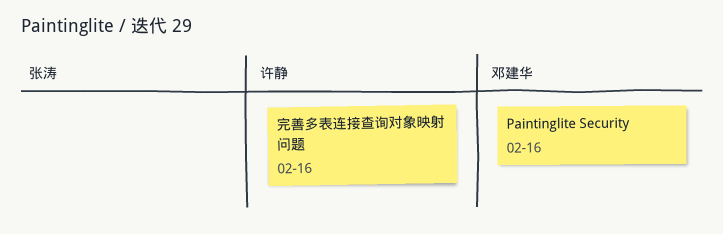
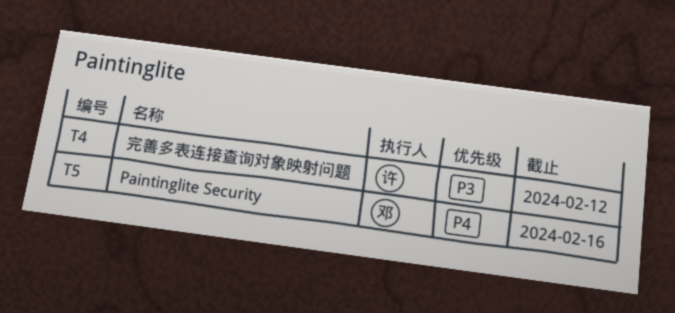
完善多表连接查询对象映射问题, due: Feb 16 -> Feb 12

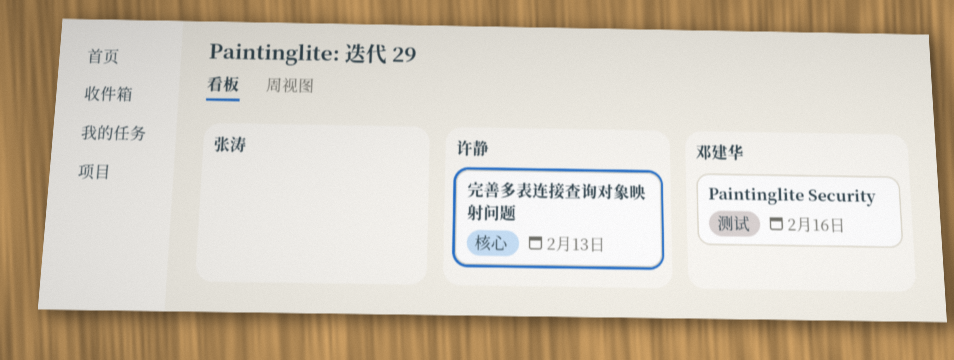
完善多表连接查询对象映射问题, due: Feb 12 -> Feb 13

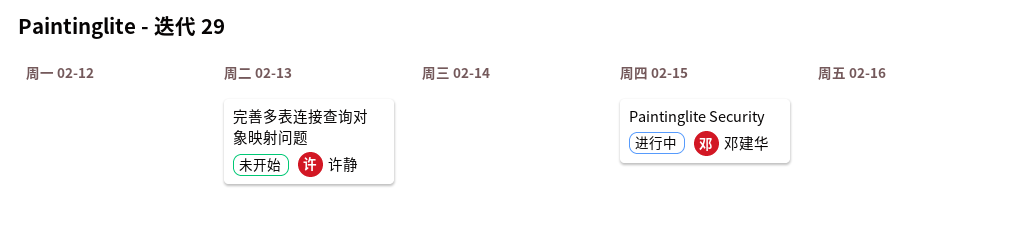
Paintinglite Security, due: Feb 16 -> Feb 15

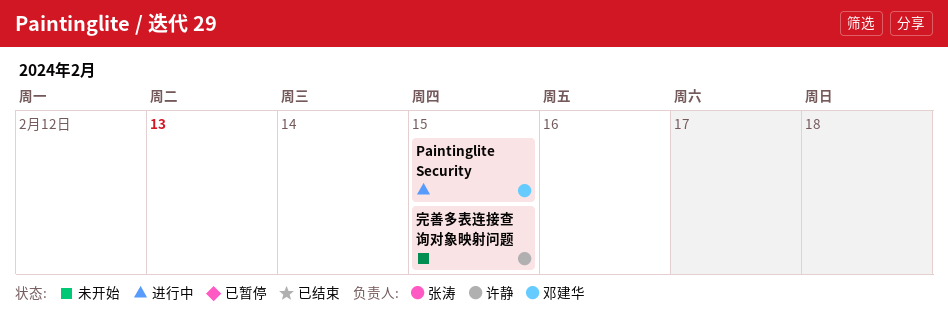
完善多表连接查询对象映射问题, due: Feb 13 -> Feb 15

